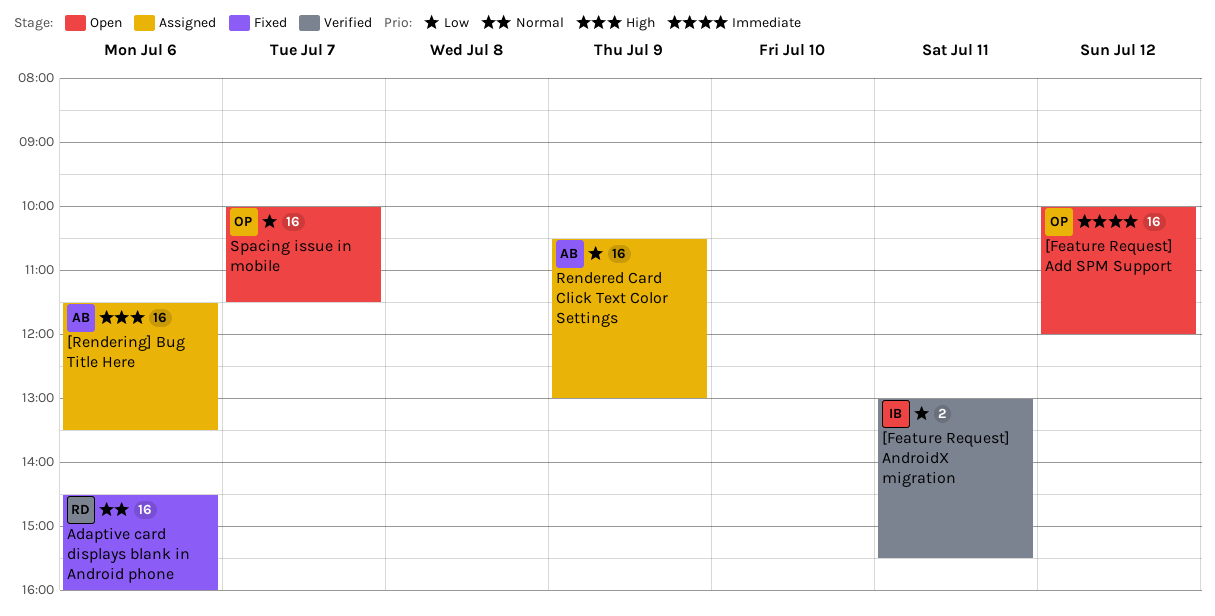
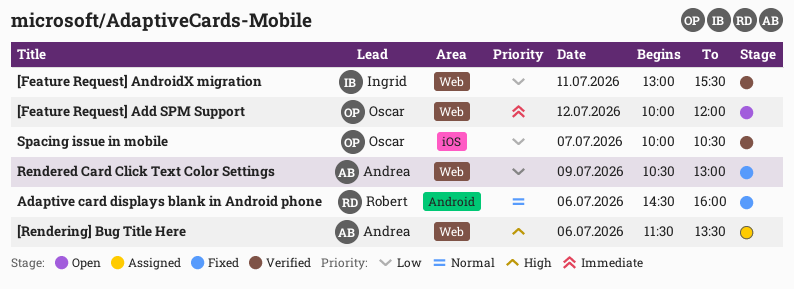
Rendered Card Click Text Color Settings, status: Assigned -> Fixed
Spacing issue in mobile, status: Open -> Verified
Spacing issue in mobile, ends: 11:30 -> 10:30

